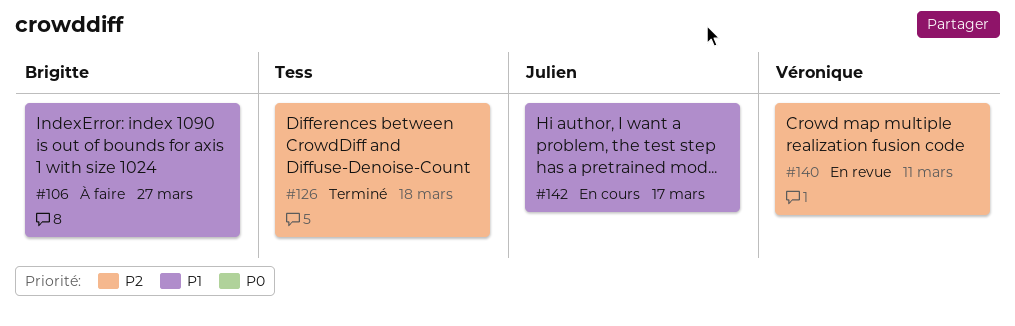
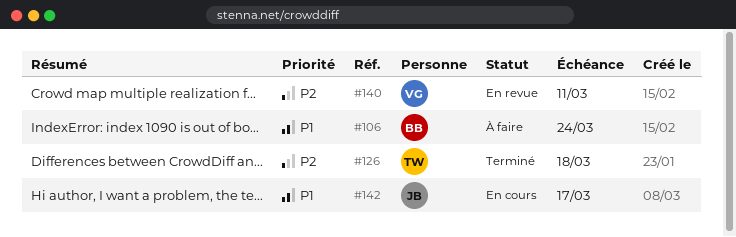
#106, due: Mar 27 -> Mar 24

